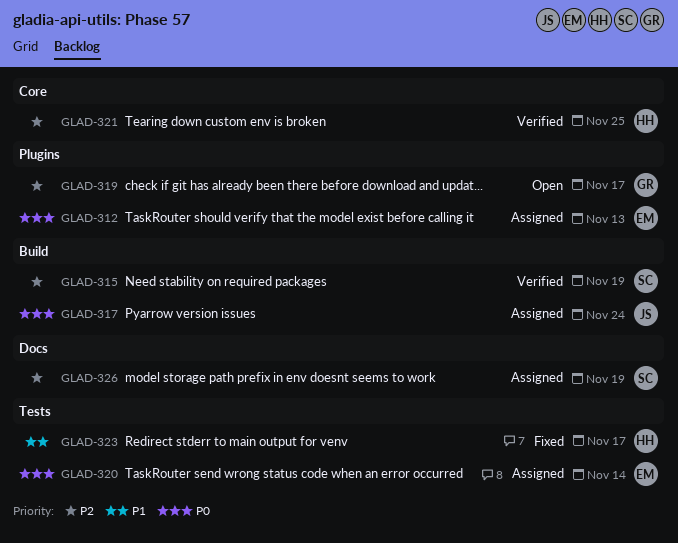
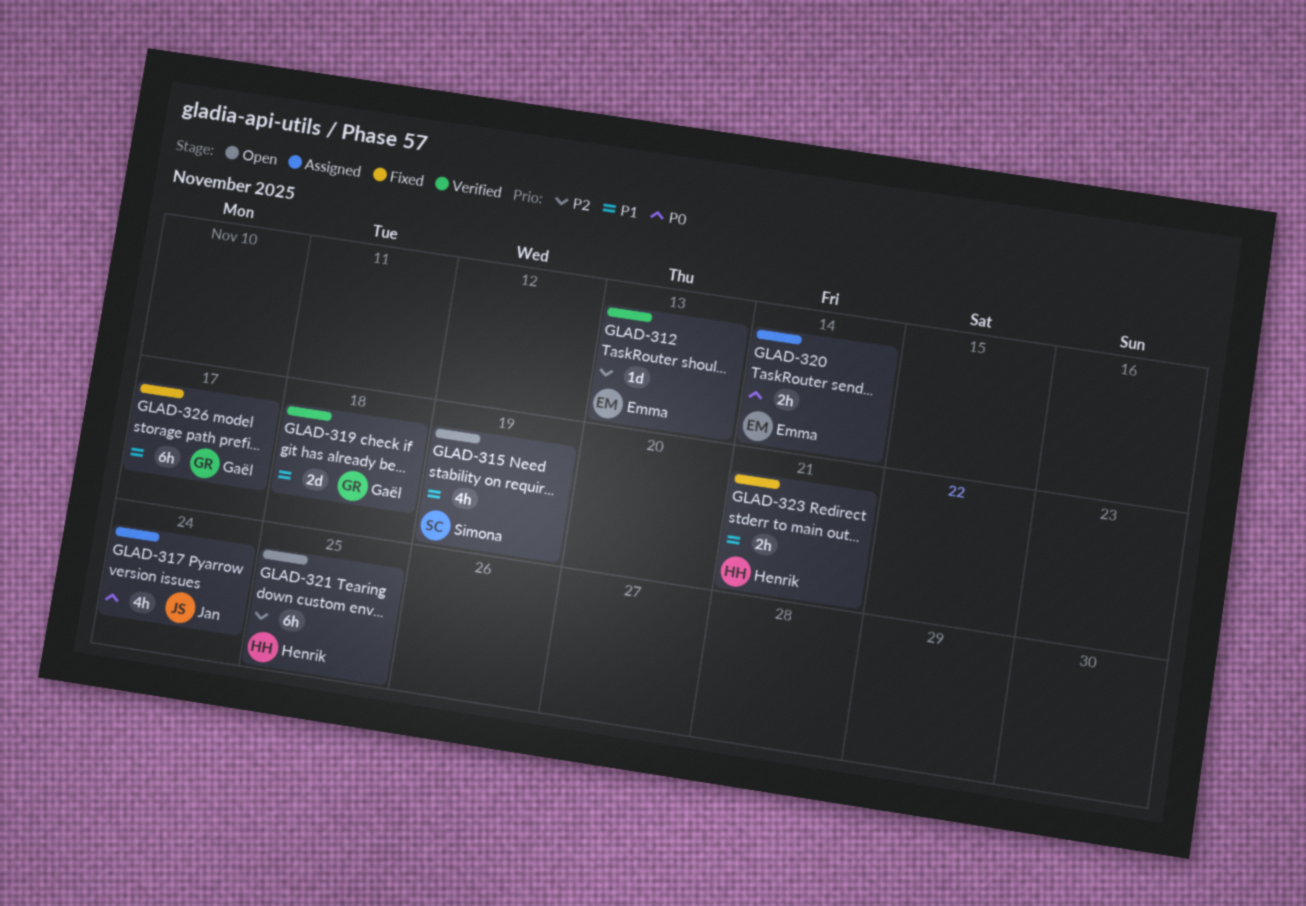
GLAD-312, status: Assigned -> Verified
GLAD-312, priority: P0 -> P2
GLAD-315, status: Verified -> Open
GLAD-315, priority: P2 -> P1
GLAD-319, status: Open -> Verified
GLAD-319, priority: P2 -> P1
GLAD-319, due: Nov 17 -> Nov 18
GLAD-321, status: Verified -> Open
GLAD-323, due: Nov 17 -> Nov 21
GLAD-326, status: Assigned -> Fixed
GLAD-326, owner: Simona -> Gaël
GLAD-326, priority: P2 -> P1
GLAD-326, due: Nov 19 -> Nov 17

